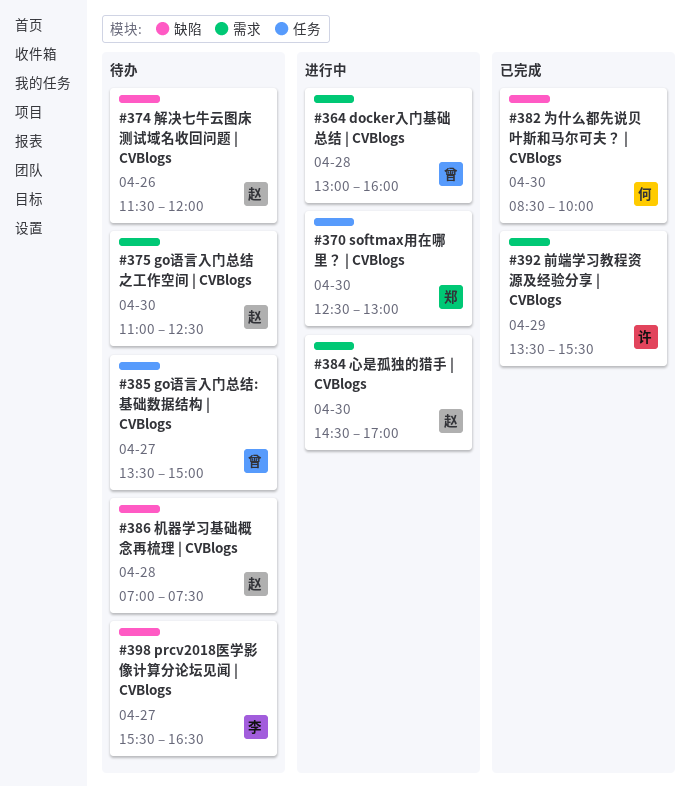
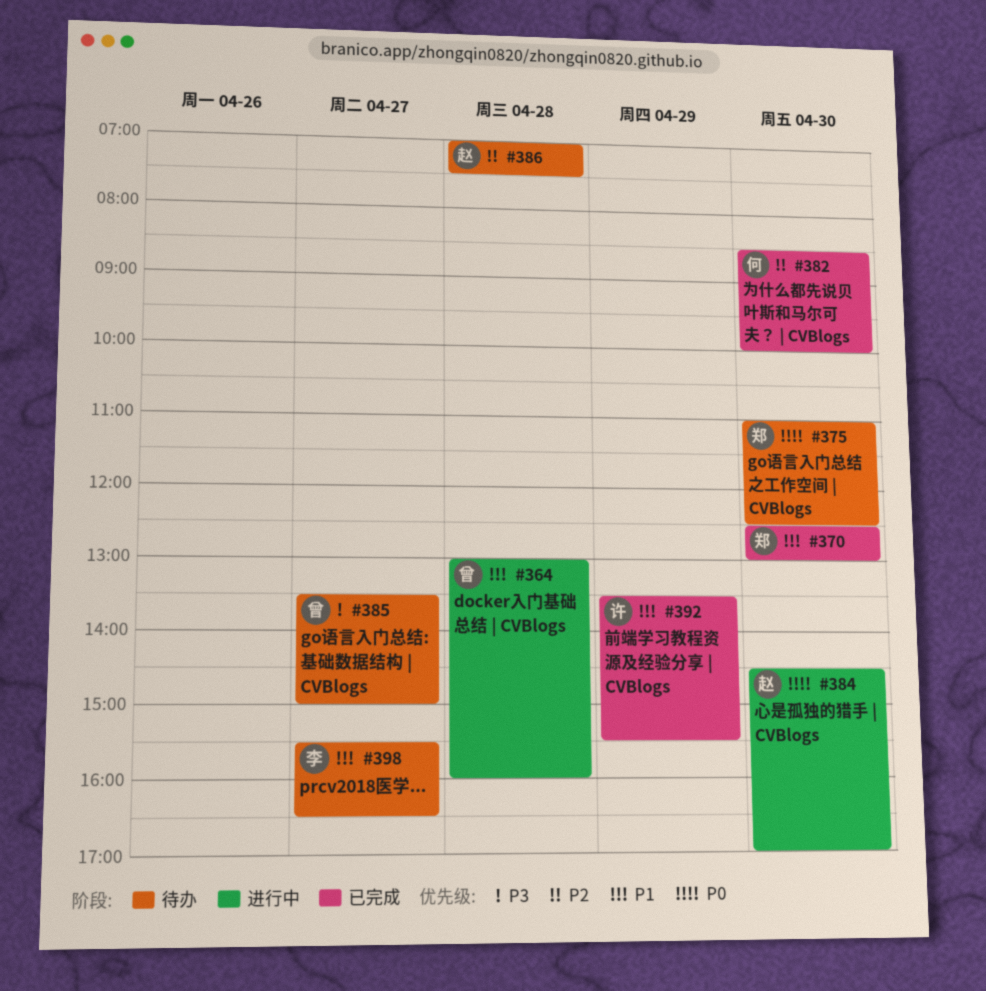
#370, status: 进行中 -> 已完成
#374: present -> none
#375, owner: 赵 -> 郑

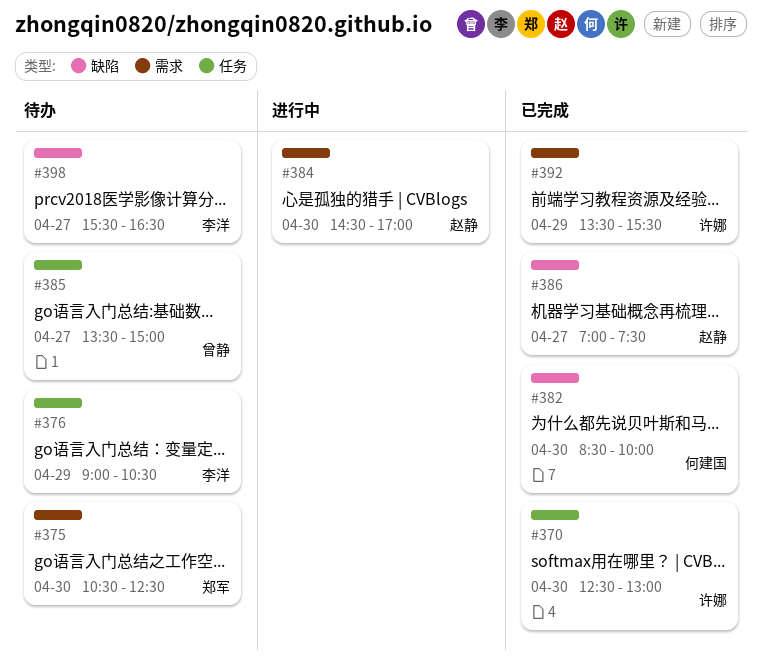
#364: present -> none
#370, owner: 郑军 -> 许娜
#375, begins: 11:00 -> 10:30
#376: none -> present
#386, status: 待办 -> 已完成
#386, day: Apr 28 -> Apr 27

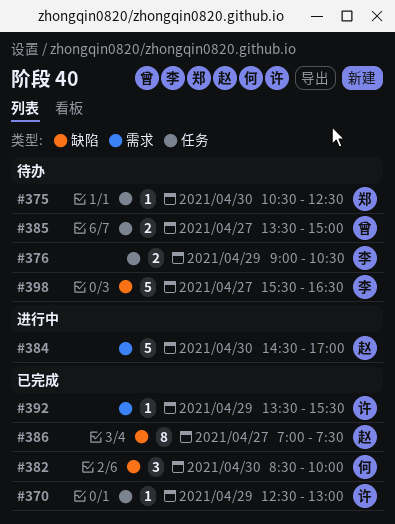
#370, day: Apr 30 -> Apr 29
#375, label: 需求 -> 任务

